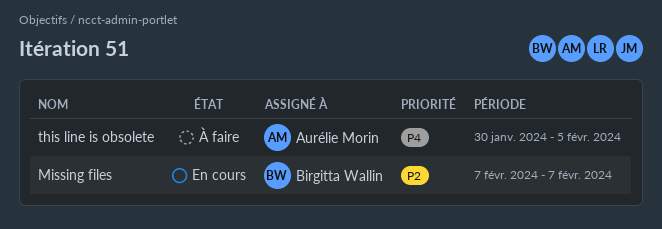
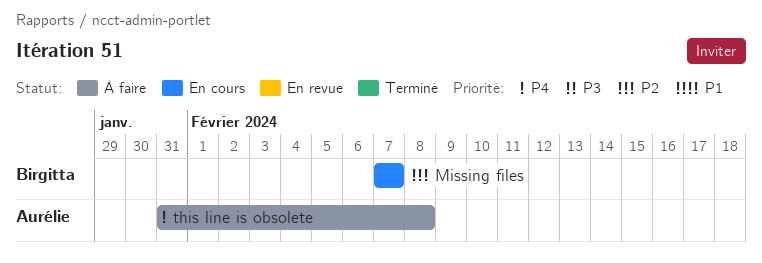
this line is obsolete, start: Jan 30 -> Jan 31
this line is obsolete, due: Feb 5 -> Feb 8

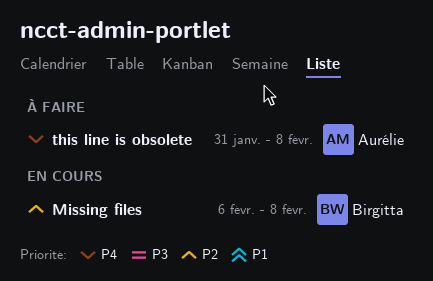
Missing files, start: Feb 7 -> Feb 6
Missing files, due: Feb 7 -> Feb 8

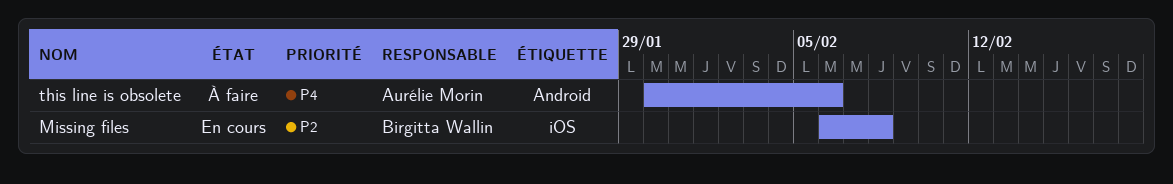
this line is obsolete, start: Jan 31 -> Jan 30
this line is obsolete, due: Feb 8 -> Feb 6

